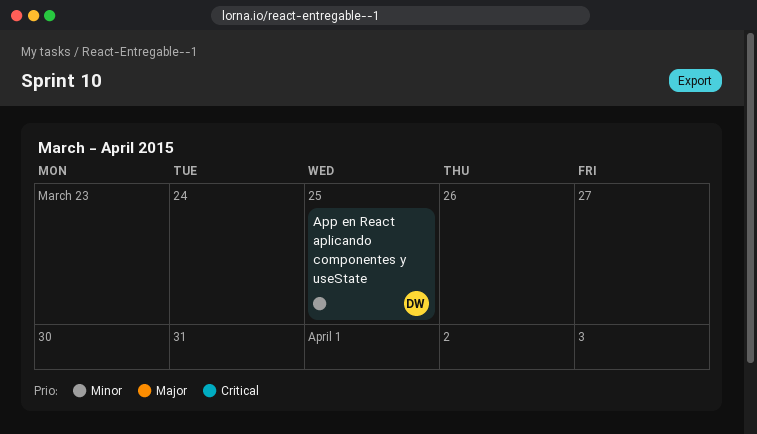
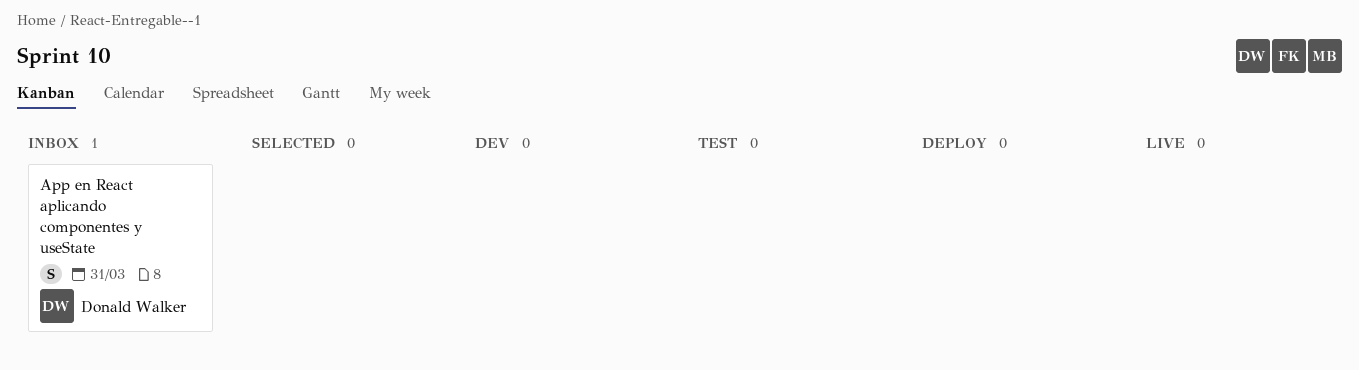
App en React aplicando componentes y useState, due: Mar 25 -> Mar 31

